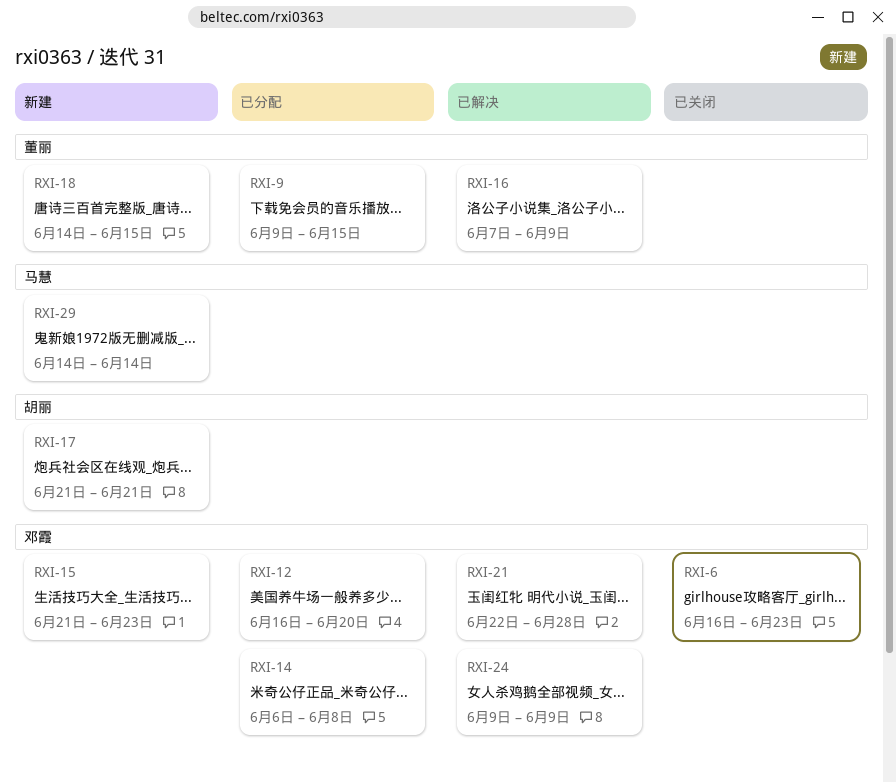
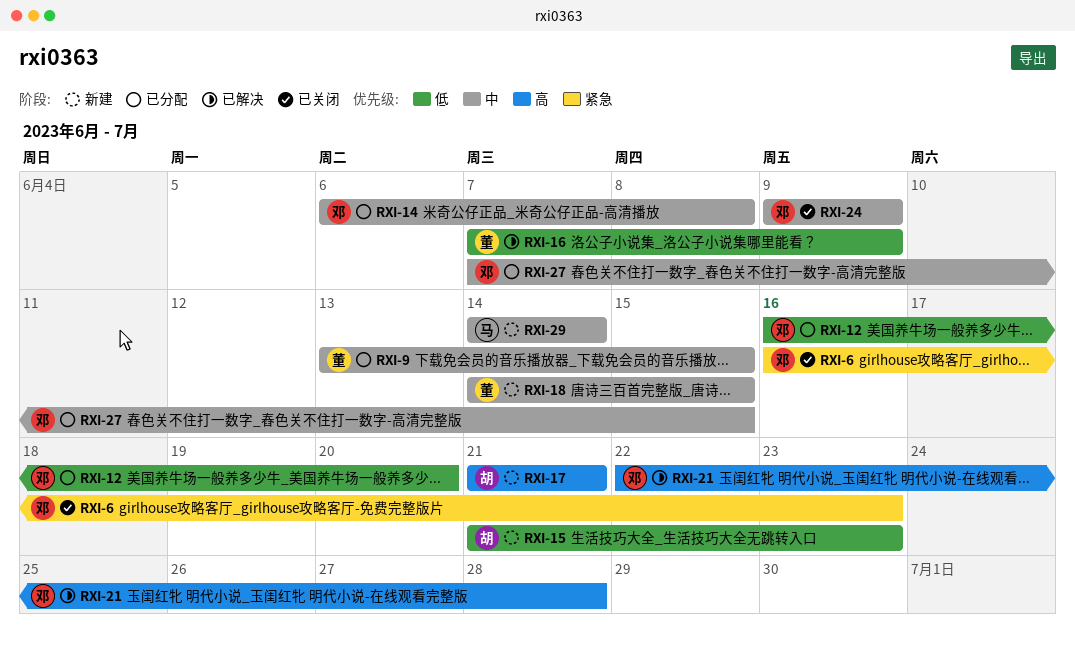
RXI-9, start: Jun 9 -> Jun 13
RXI-15, owner: 邓霞 -> 胡丽
RXI-24, status: 已解决 -> 已关闭
RXI-27: none -> present

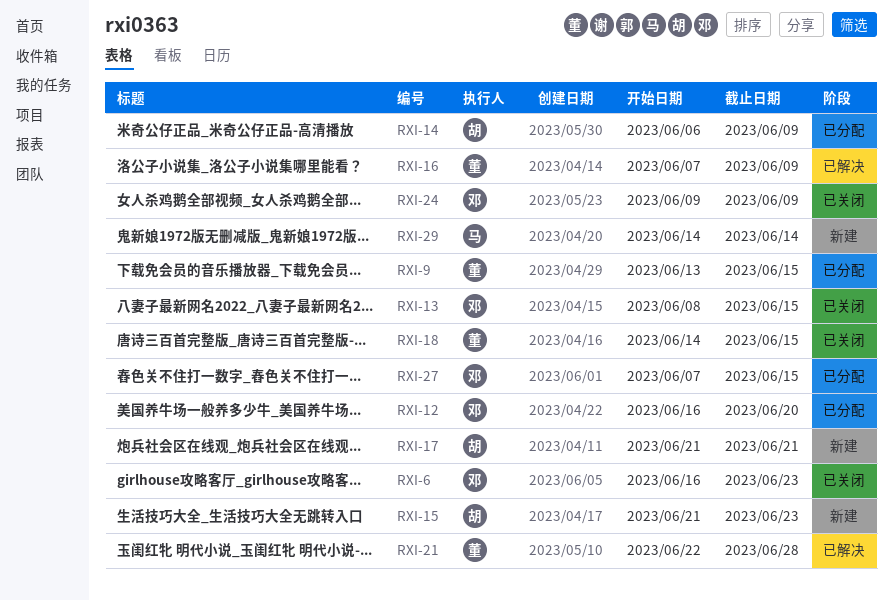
RXI-13: none -> present
RXI-14, owner: 邓 -> 胡
RXI-14, due: Jun 8 -> Jun 9
RXI-18, status: 新建 -> 已关闭
RXI-21, owner: 邓 -> 董

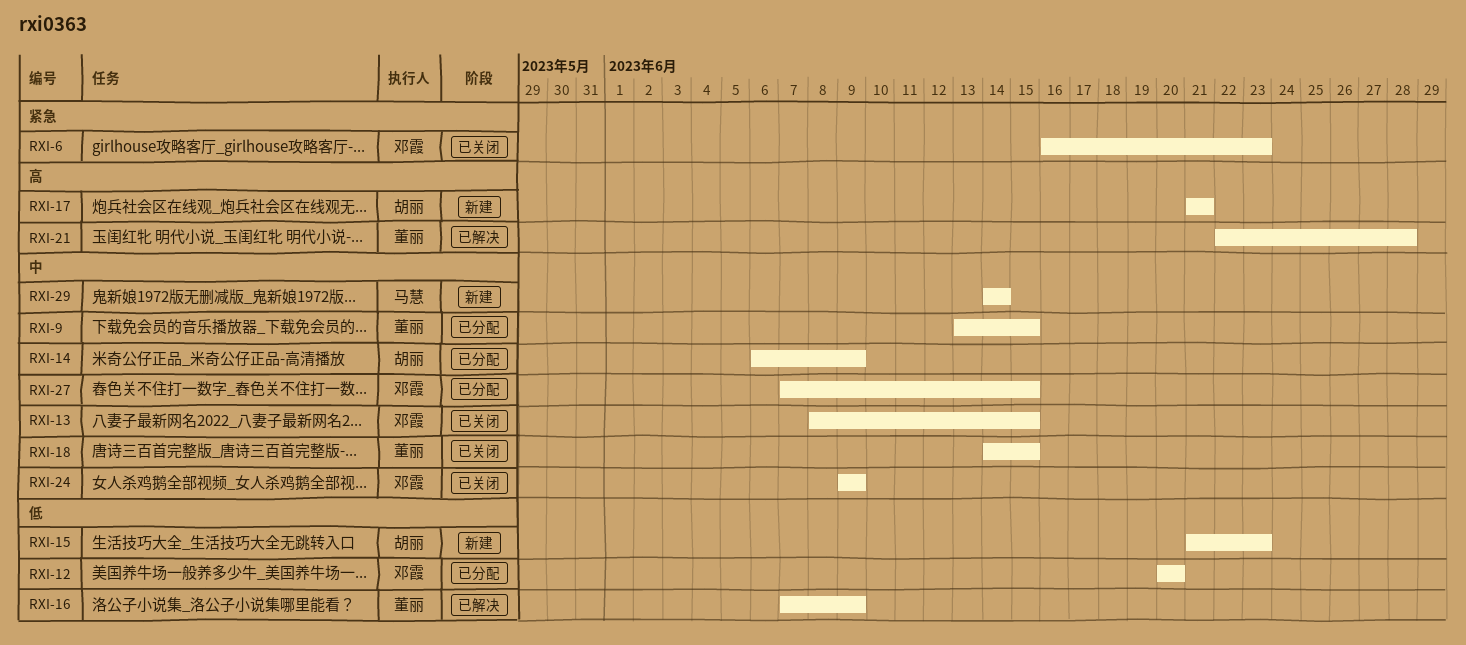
RXI-12, start: Jun 16 -> Jun 20

